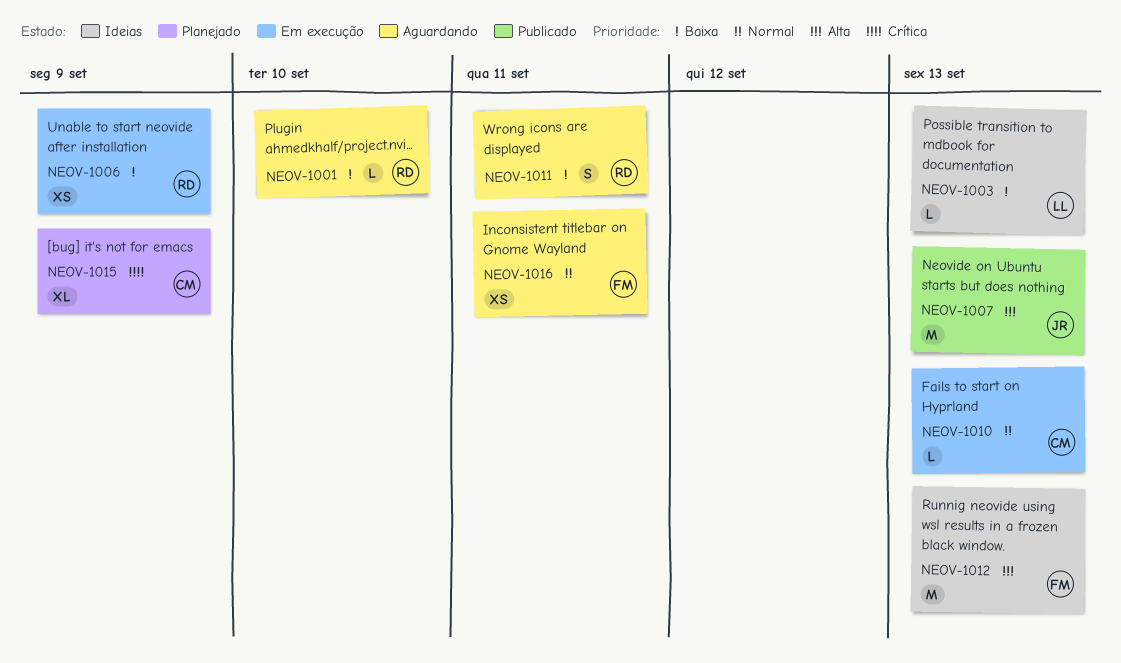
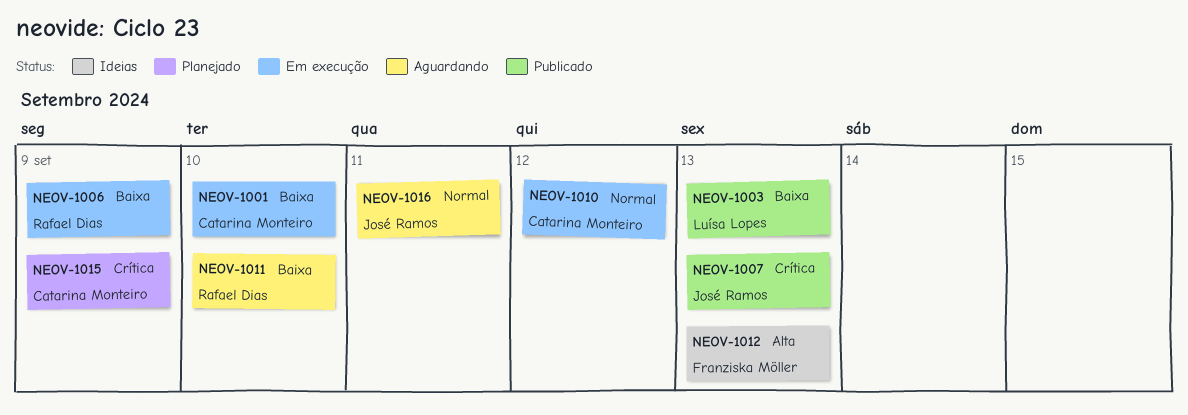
NEOV-1001, status: Aguardando -> Em execução
NEOV-1001, owner: Rafael Dias -> Catarina Monteiro
NEOV-1003, status: Ideias -> Publicado
NEOV-1007, priority: Alta -> Crítica
NEOV-1010, due: Sep 13 -> Sep 12
NEOV-1011, due: Sep 11 -> Sep 10
NEOV-1016, owner: Franziska Möller -> José Ramos

